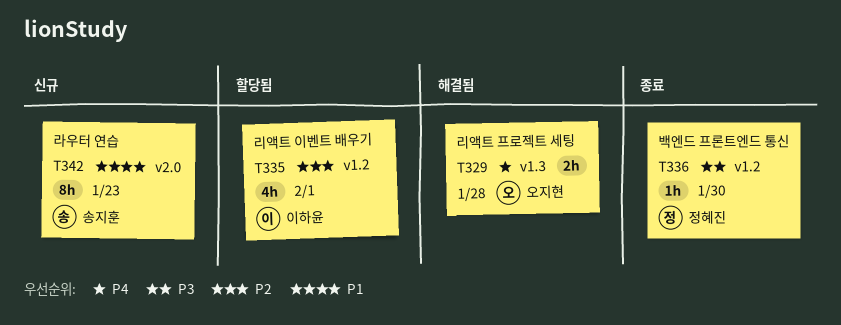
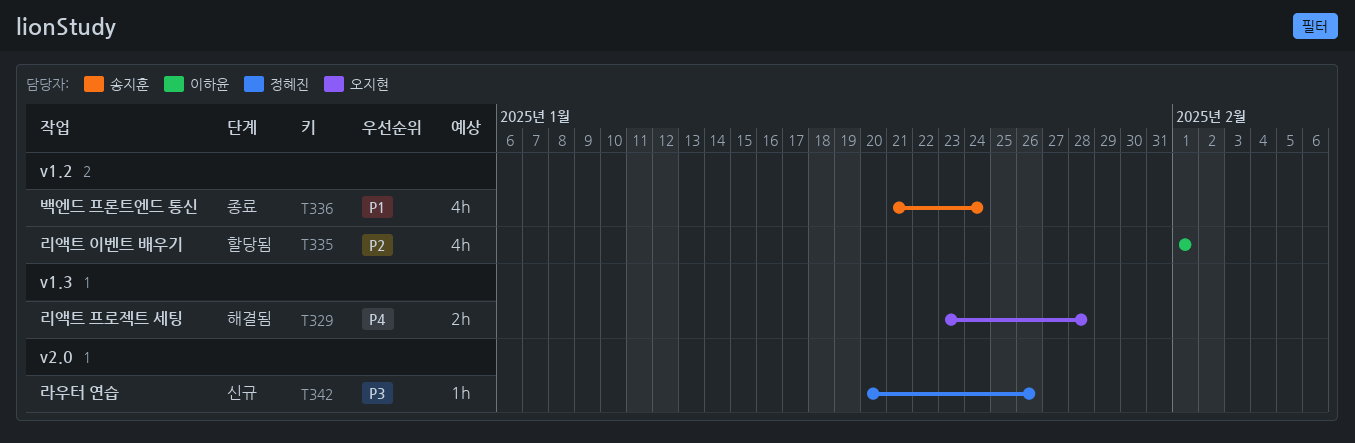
T336, owner: 정혜진 -> 송지훈
T336, priority: P3 -> P1
T336, estimate: 1h -> 4h
T336, due: Jan 30 -> Jan 24
T342, owner: 송지훈 -> 정혜진
T342, priority: P1 -> P3
T342, estimate: 8h -> 1h
T342, due: Jan 23 -> Jan 26

